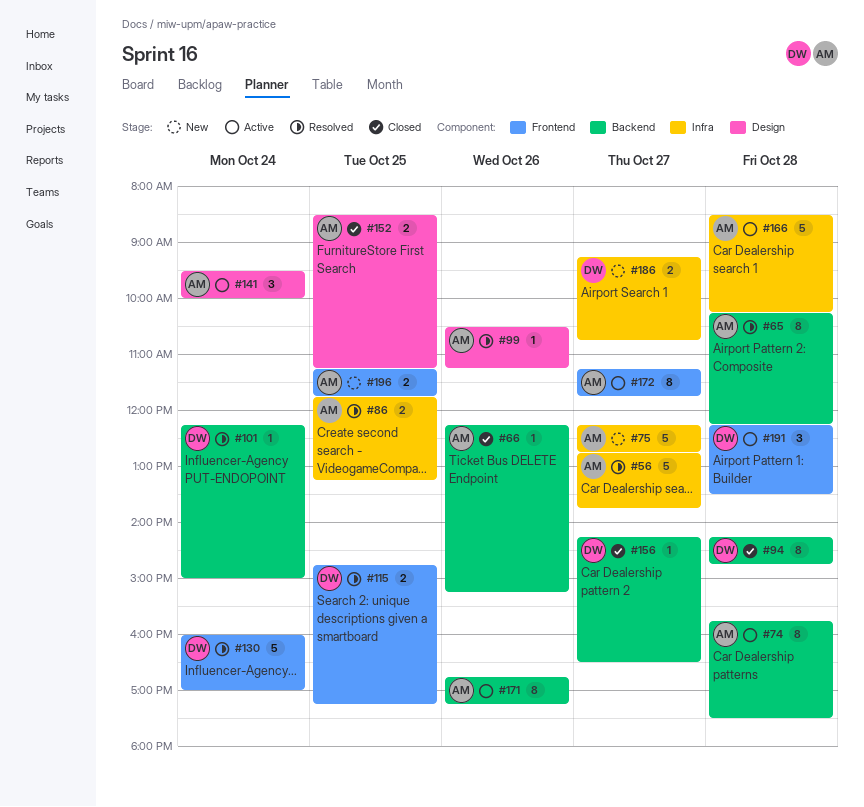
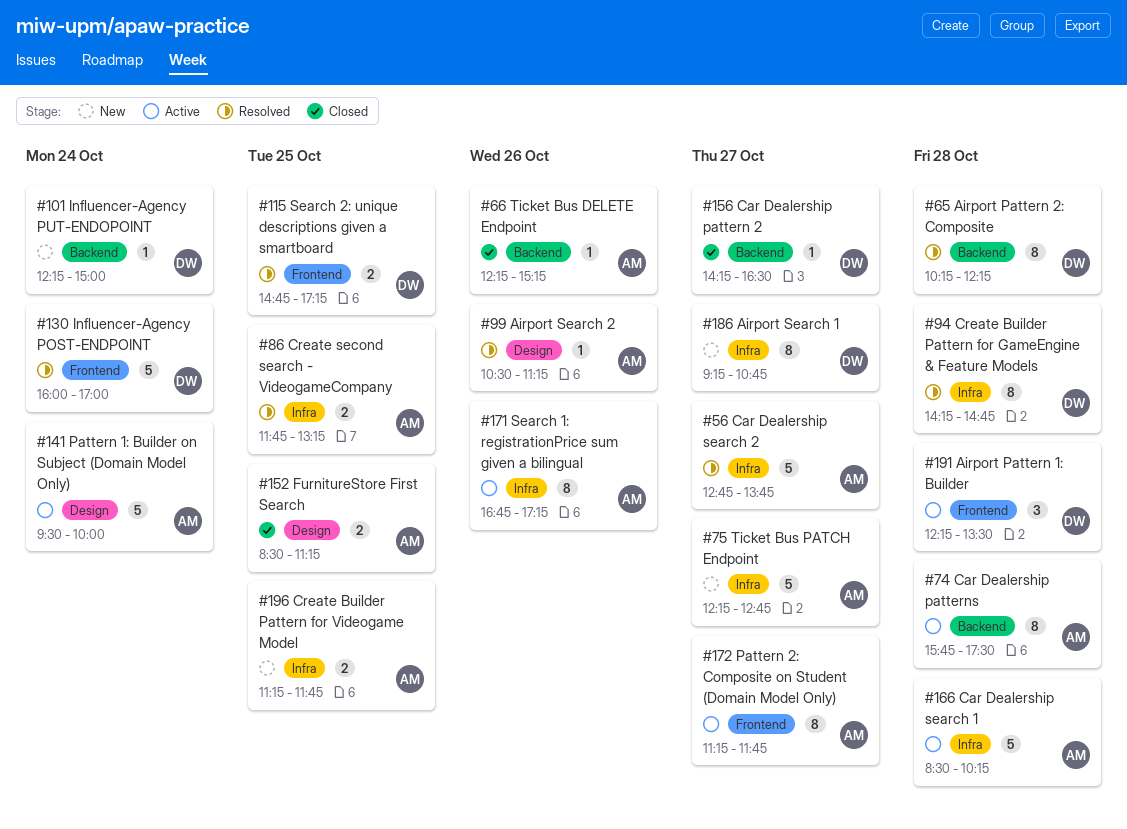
#65, owner: AM -> DW
#94, status: Closed -> Resolved
#94, label: Backend -> Infra
#101, status: Resolved -> New
#141, estimate: 3 -> 5
#171, label: Backend -> Infra
#186, estimate: 2 -> 8
#196, label: Frontend -> Infra

